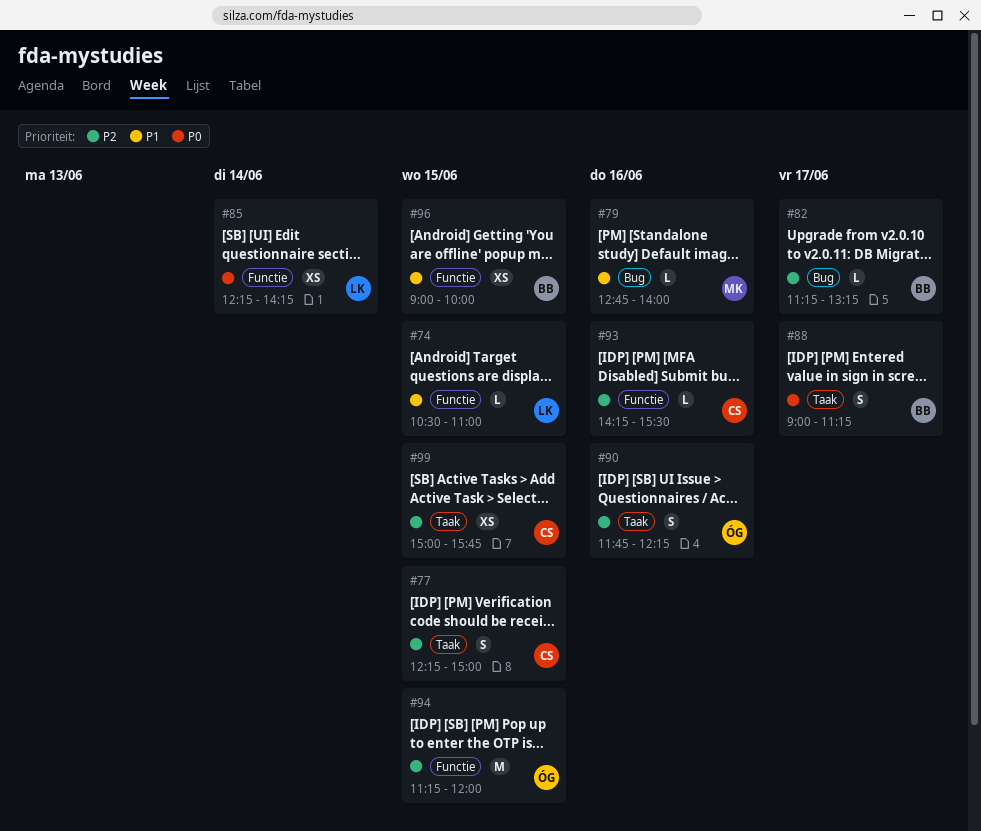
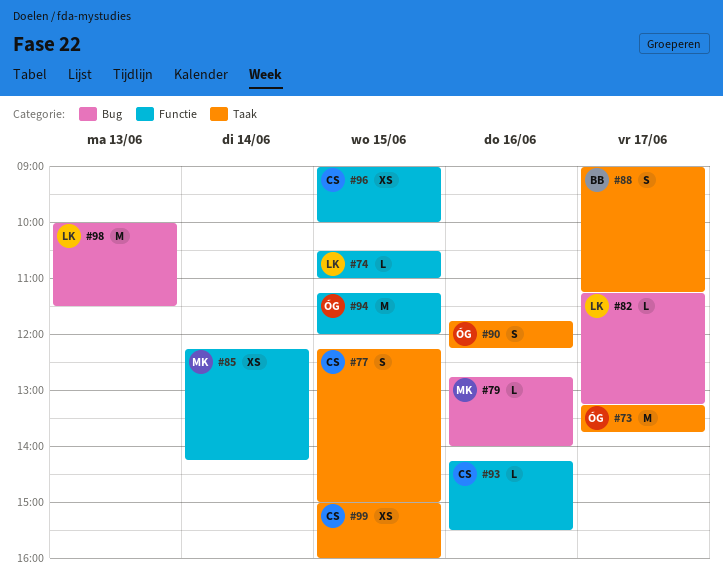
#73: none -> present
#82, owner: BB -> LK
#85, owner: LK -> MK
#96, owner: BB -> CS
#98: none -> present
#99, ends: 15:45 -> 16:00

